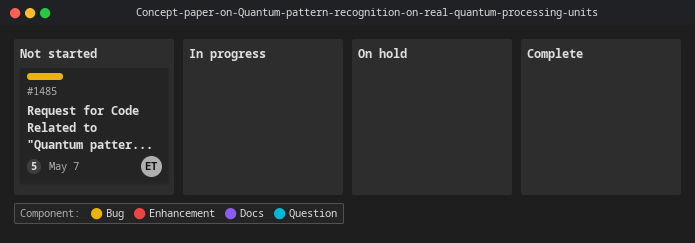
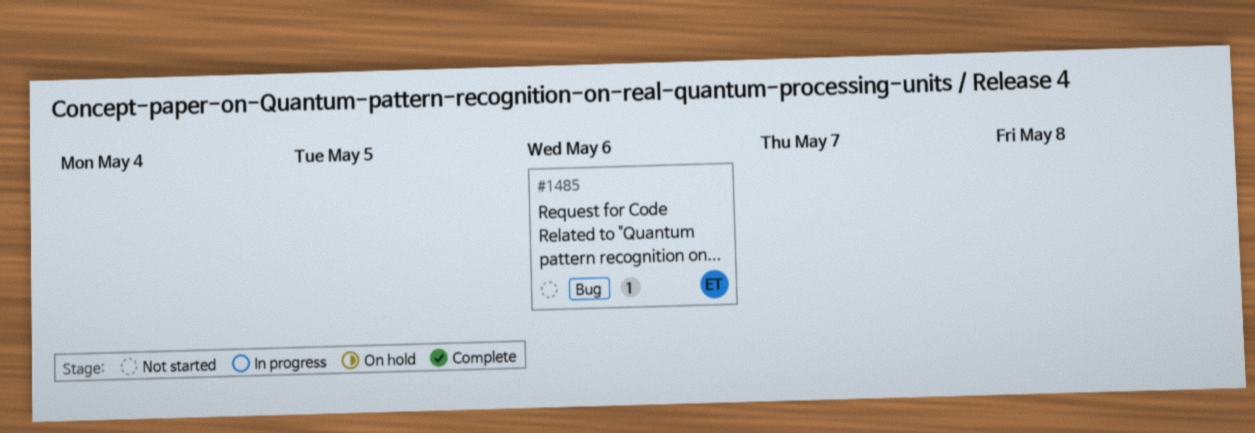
#1485, estimate: 5 -> 1
#1485, due: May 7 -> May 6

